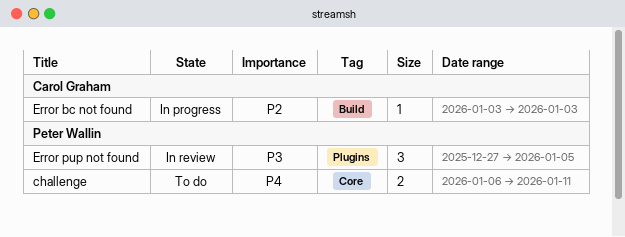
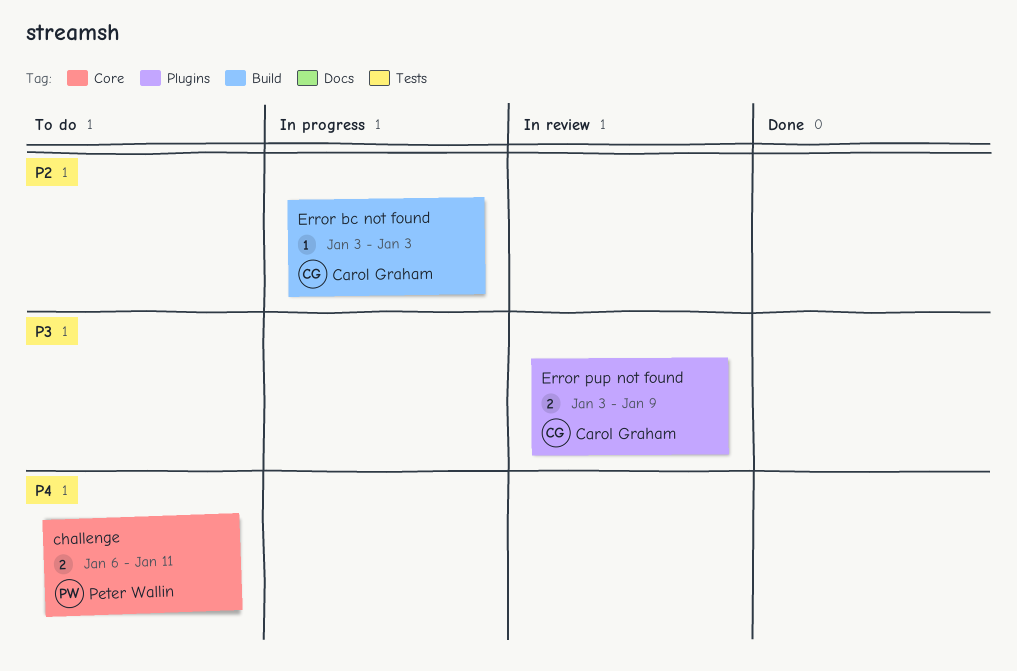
Error pup not found, owner: Peter Wallin -> Carol Graham
Error pup not found, estimate: 3 -> 2
Error pup not found, start: Dec 27 -> Jan 3
Error pup not found, due: Jan 5 -> Jan 9

